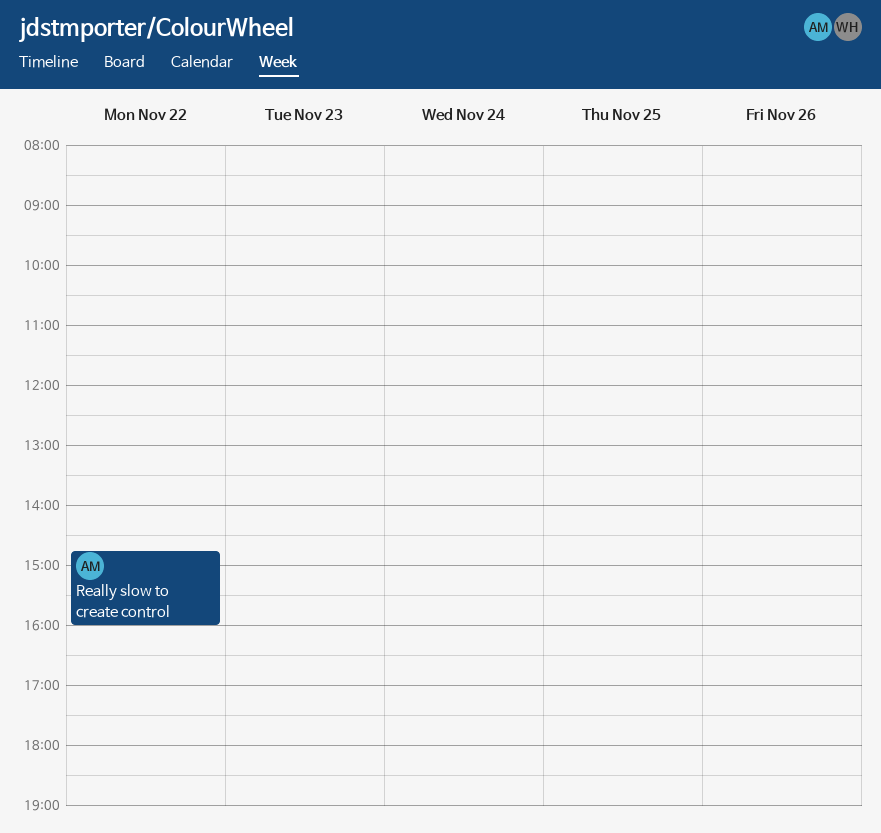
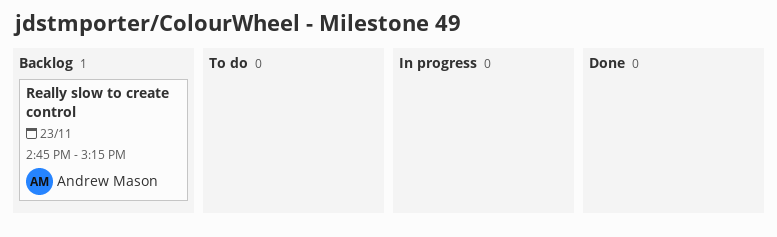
Really slow to create control, day: Nov 22 -> Nov 23
Really slow to create control, ends: 16:00 -> 15:15

